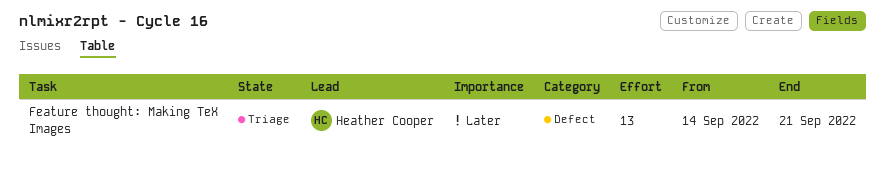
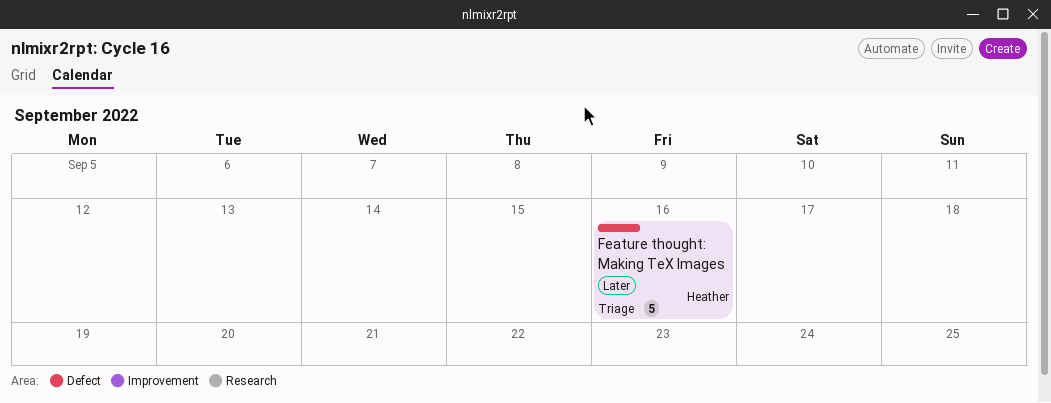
Feature thought: Making TeX Images, estimate: 13 -> 5
Feature thought: Making TeX Images, due: Sep 21 -> Sep 16

